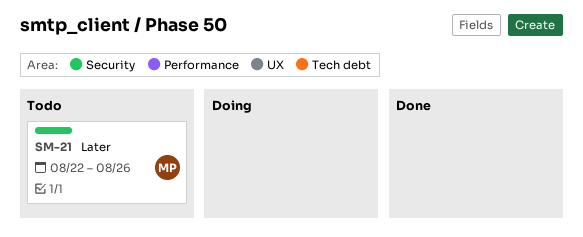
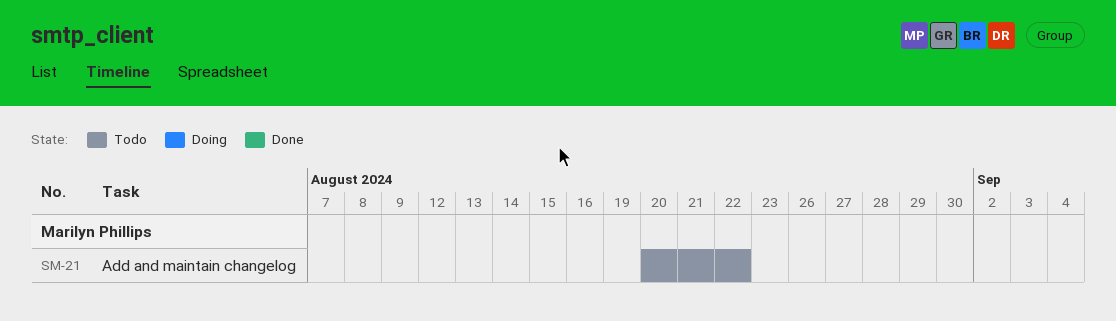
SM-21, start: Aug 22 -> Aug 20
SM-21, due: Aug 26 -> Aug 22

